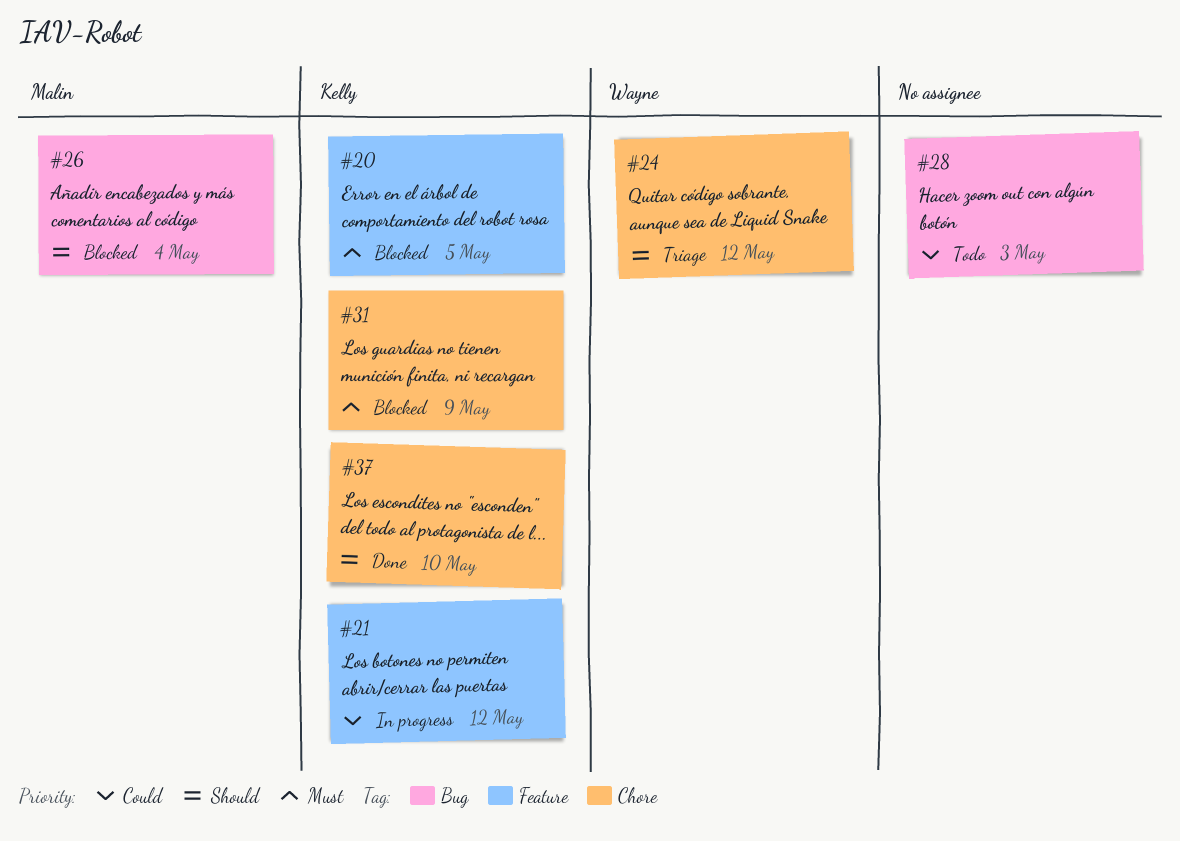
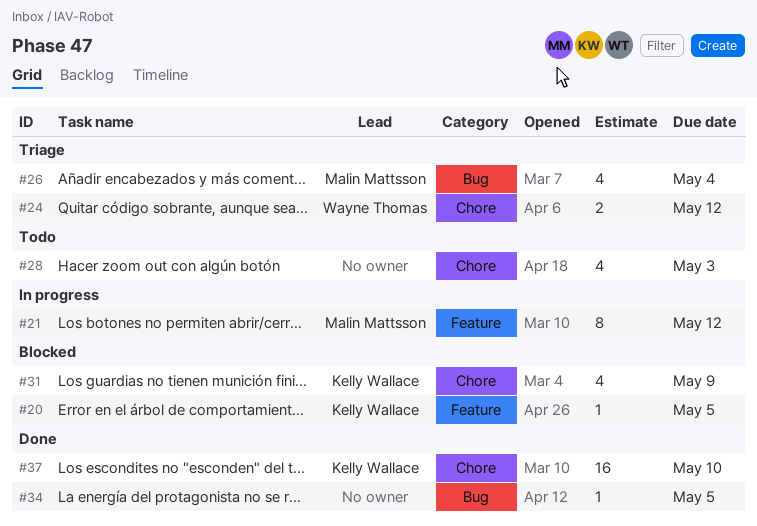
#21, owner: Kelly Wallace -> Malin Mattsson
#26, status: Blocked -> Triage
#28, label: Bug -> Chore
#34: none -> present

